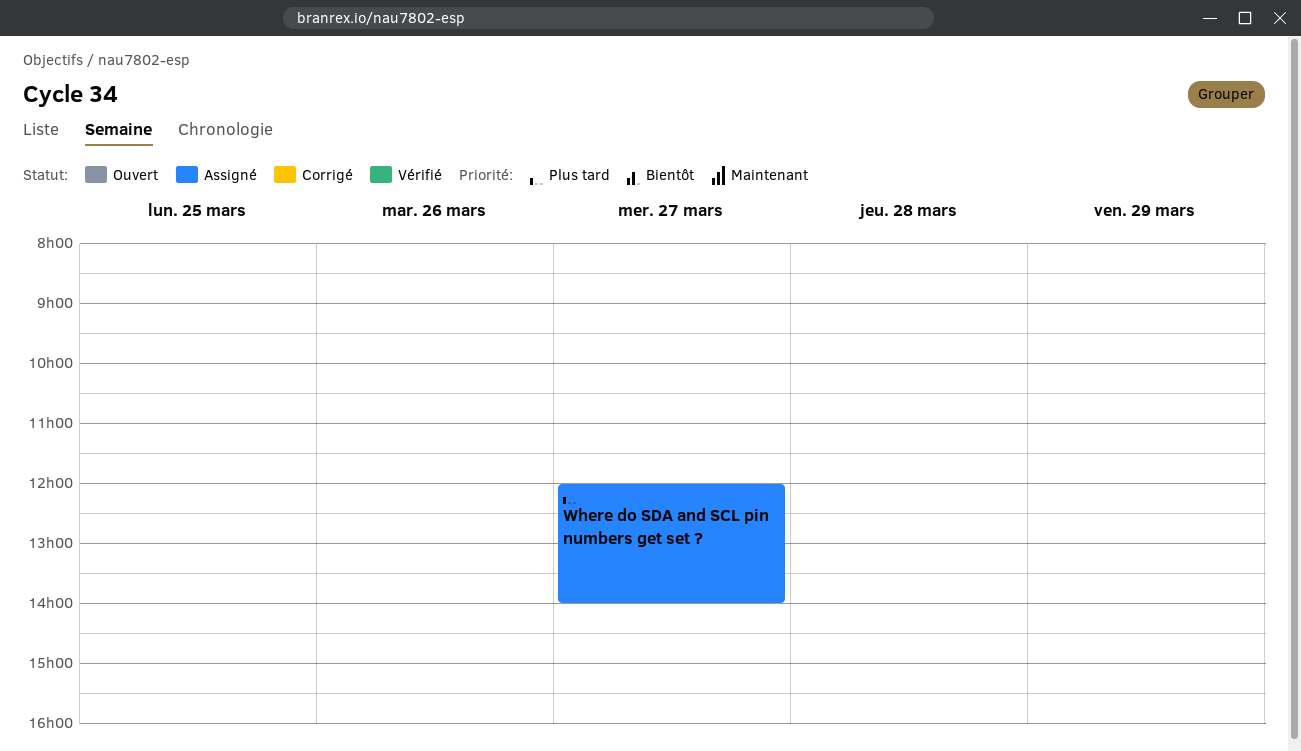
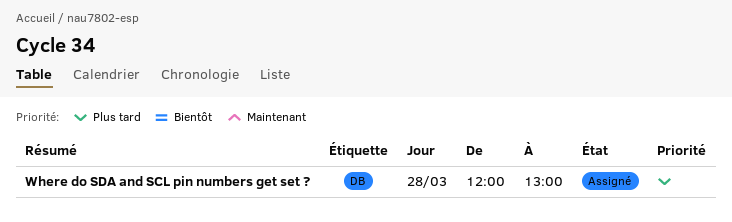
Where do SDA and SCL pin numbers get set ?, day: Mar 27 -> Mar 28
Where do SDA and SCL pin numbers get set ?, ends: 14:00 -> 13:00

